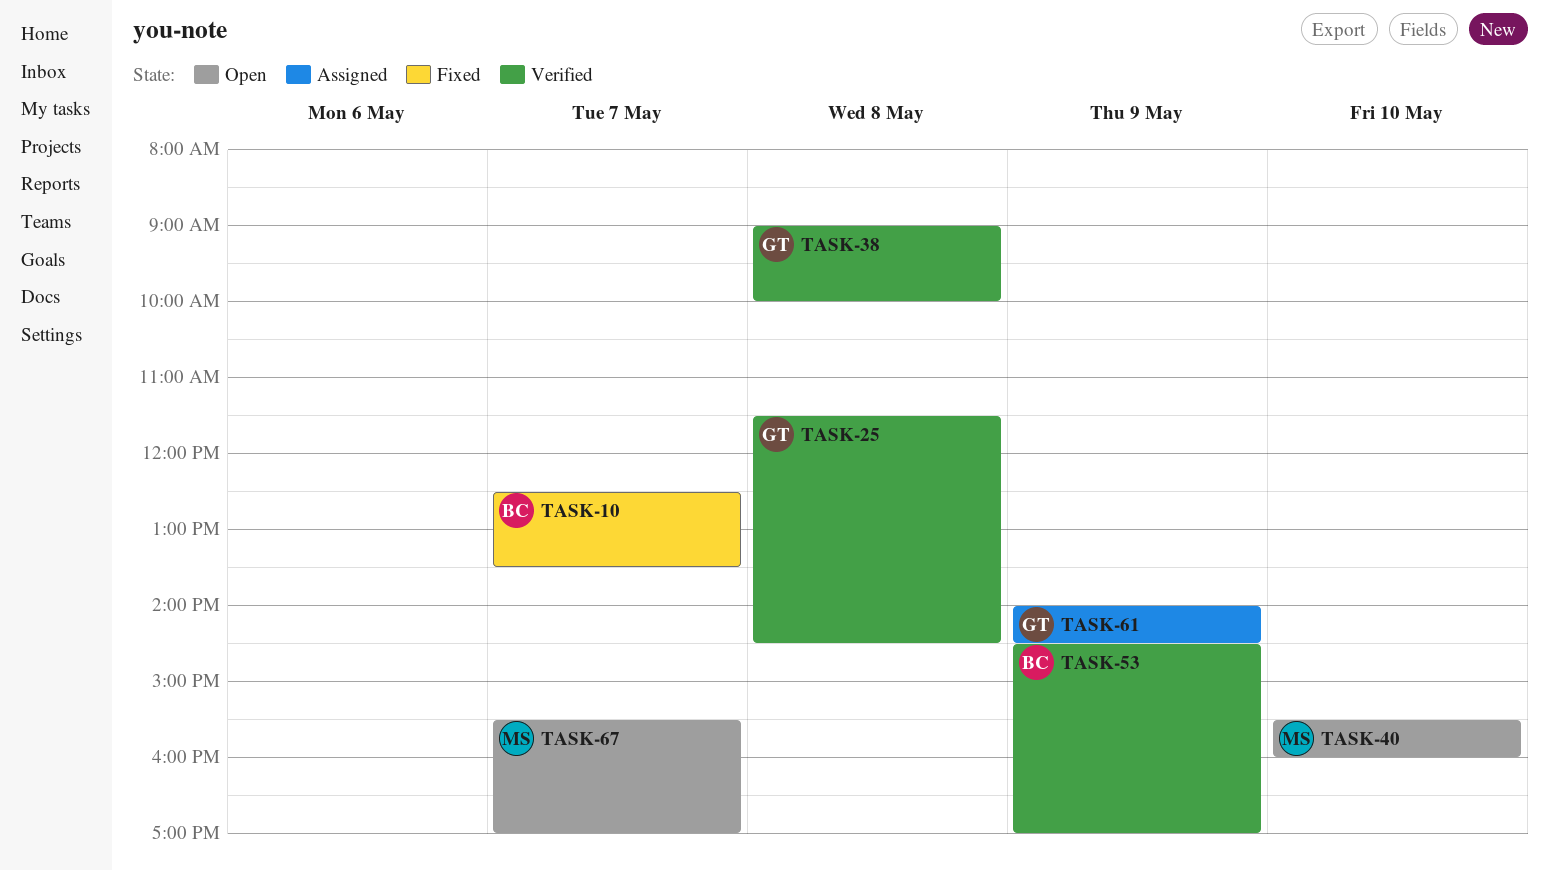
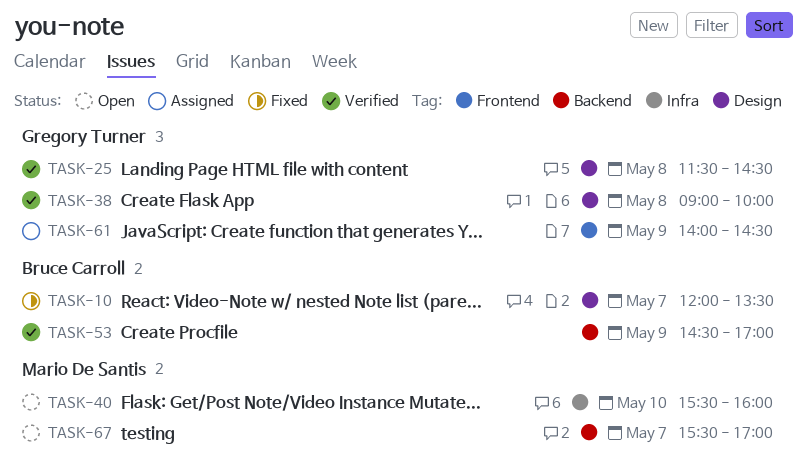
TASK-10, begins: 12:30 -> 12:00

